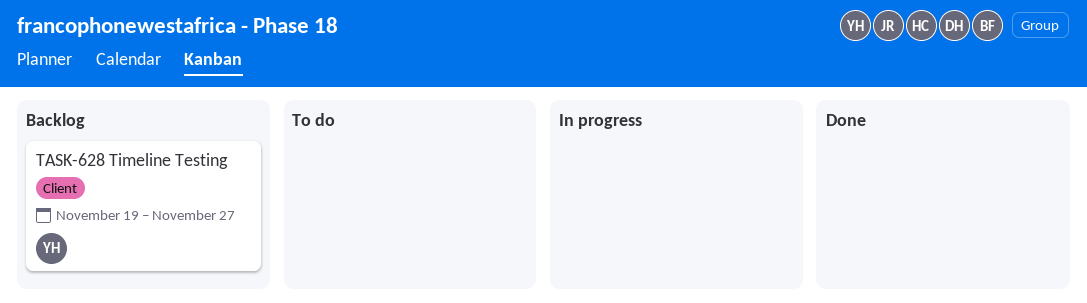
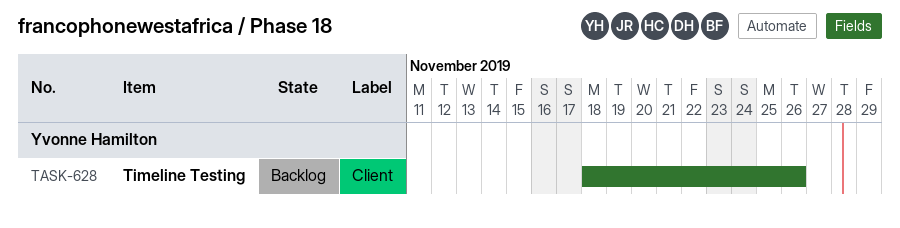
TASK-628, start: Nov 19 -> Nov 18
TASK-628, due: Nov 27 -> Nov 26

